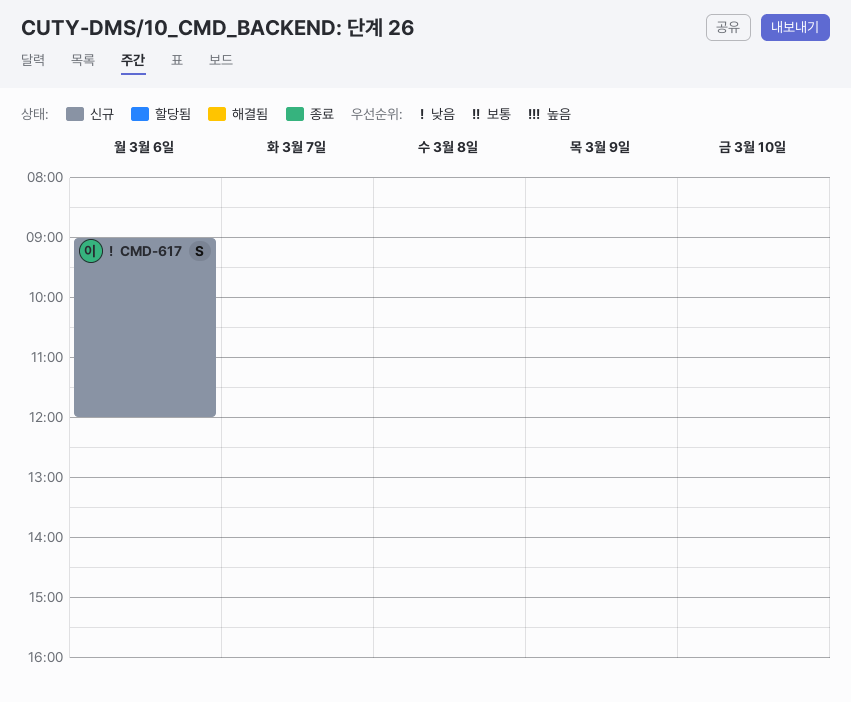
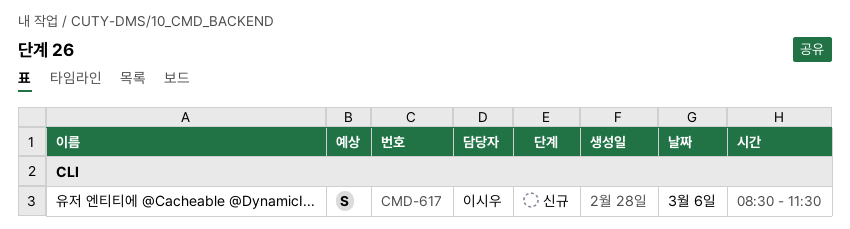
CMD-617, begins: 09:00 -> 08:30
CMD-617, ends: 12:00 -> 11:30

